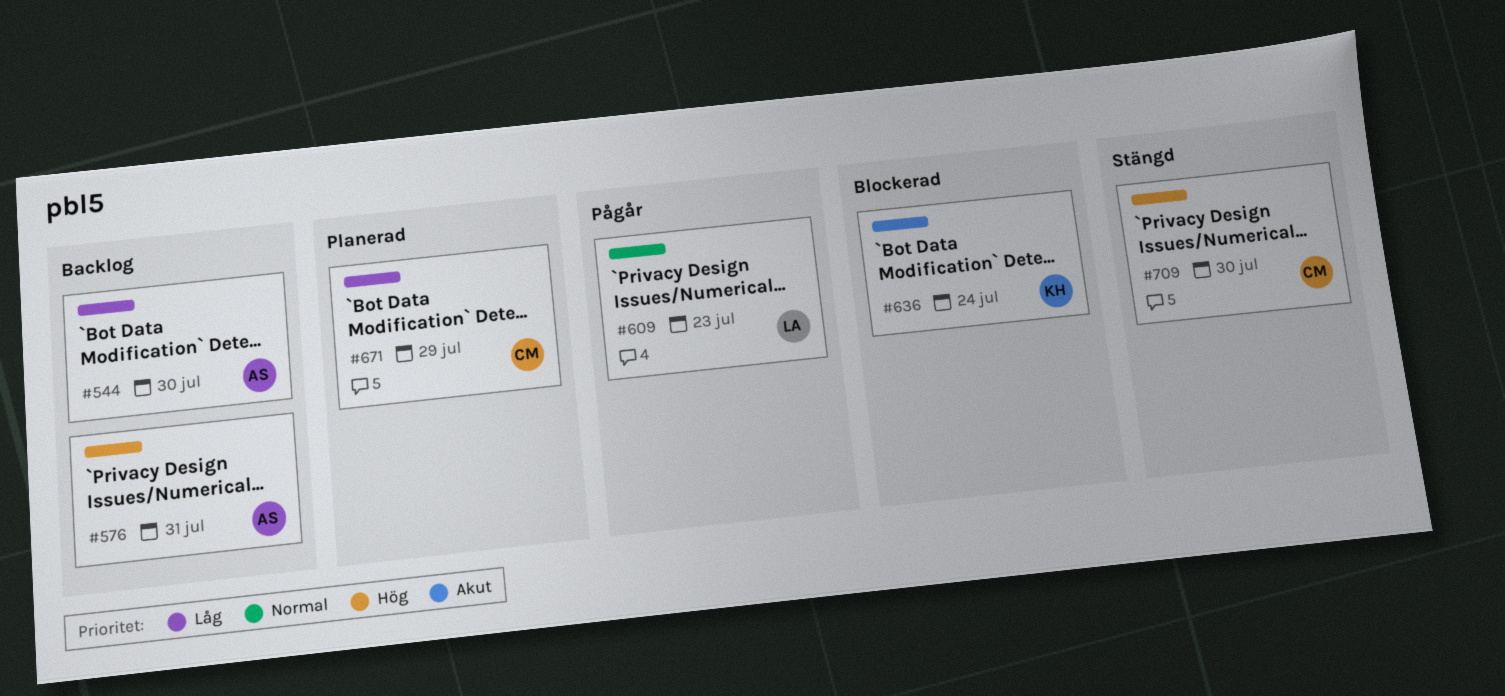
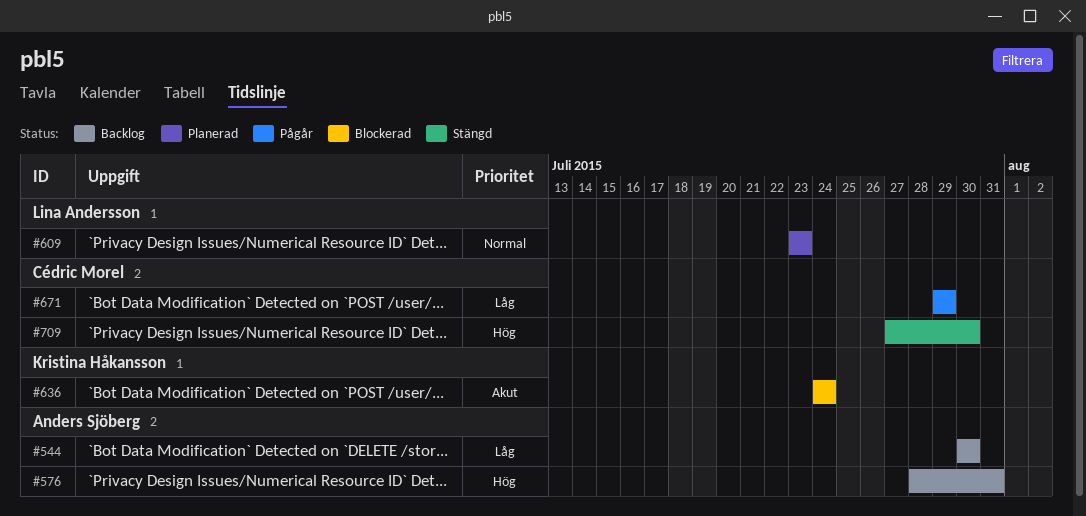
#609, status: Pågår -> Planerad
#671, status: Planerad -> Pågår

